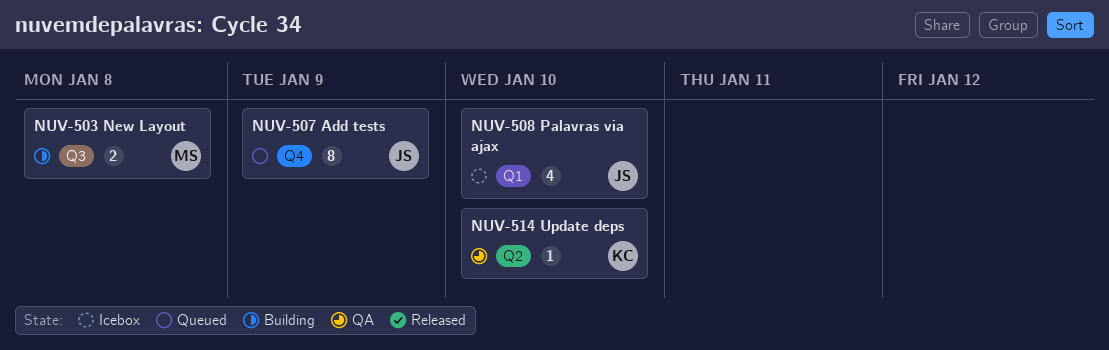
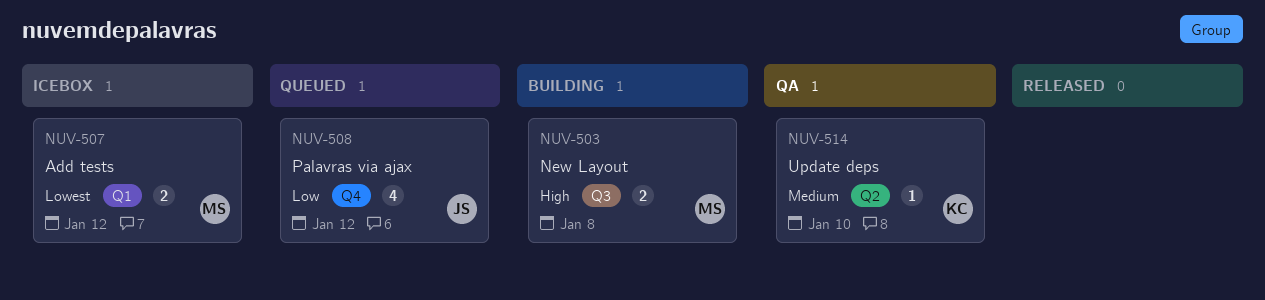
NUV-507, status: Queued -> Icebox
NUV-507, owner: JS -> MS
NUV-507, label: Q4 -> Q1
NUV-507, estimate: 8 -> 2
NUV-507, due: Jan 9 -> Jan 12
NUV-508, status: Icebox -> Queued
NUV-508, label: Q1 -> Q4
NUV-508, due: Jan 10 -> Jan 12

